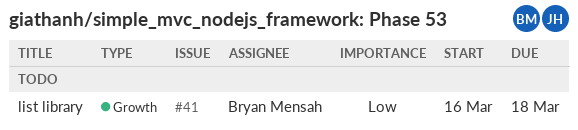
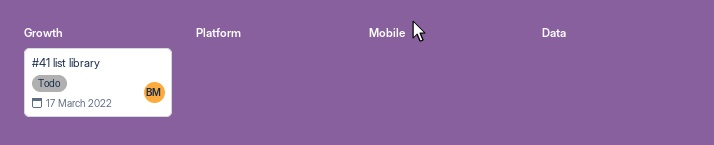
#41, due: Mar 18 -> Mar 17

